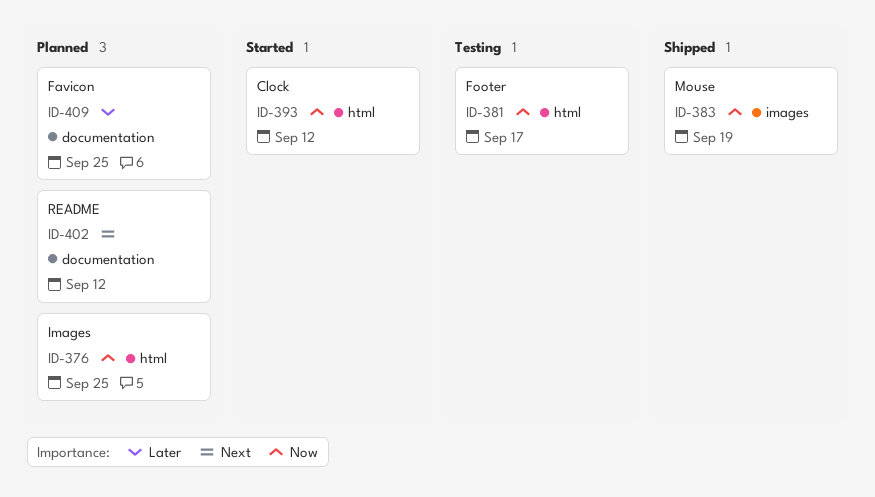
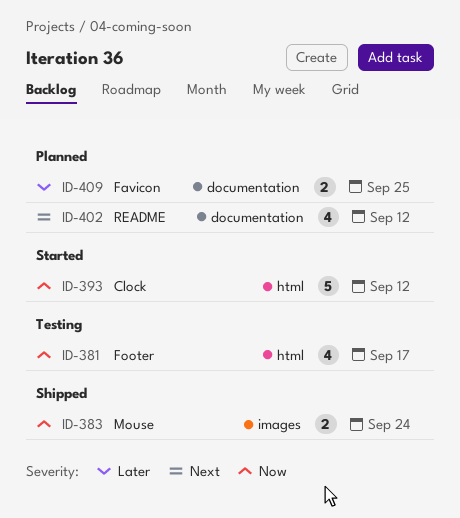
ID-376: present -> none
ID-383, due: Sep 19 -> Sep 24

